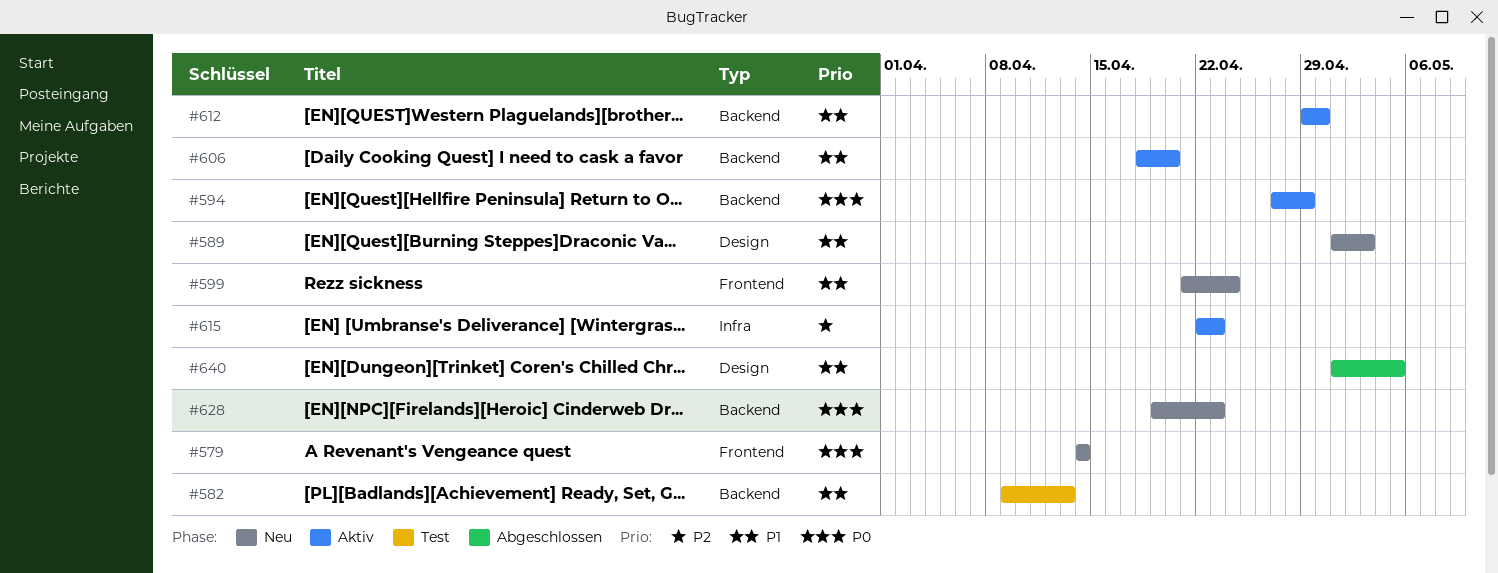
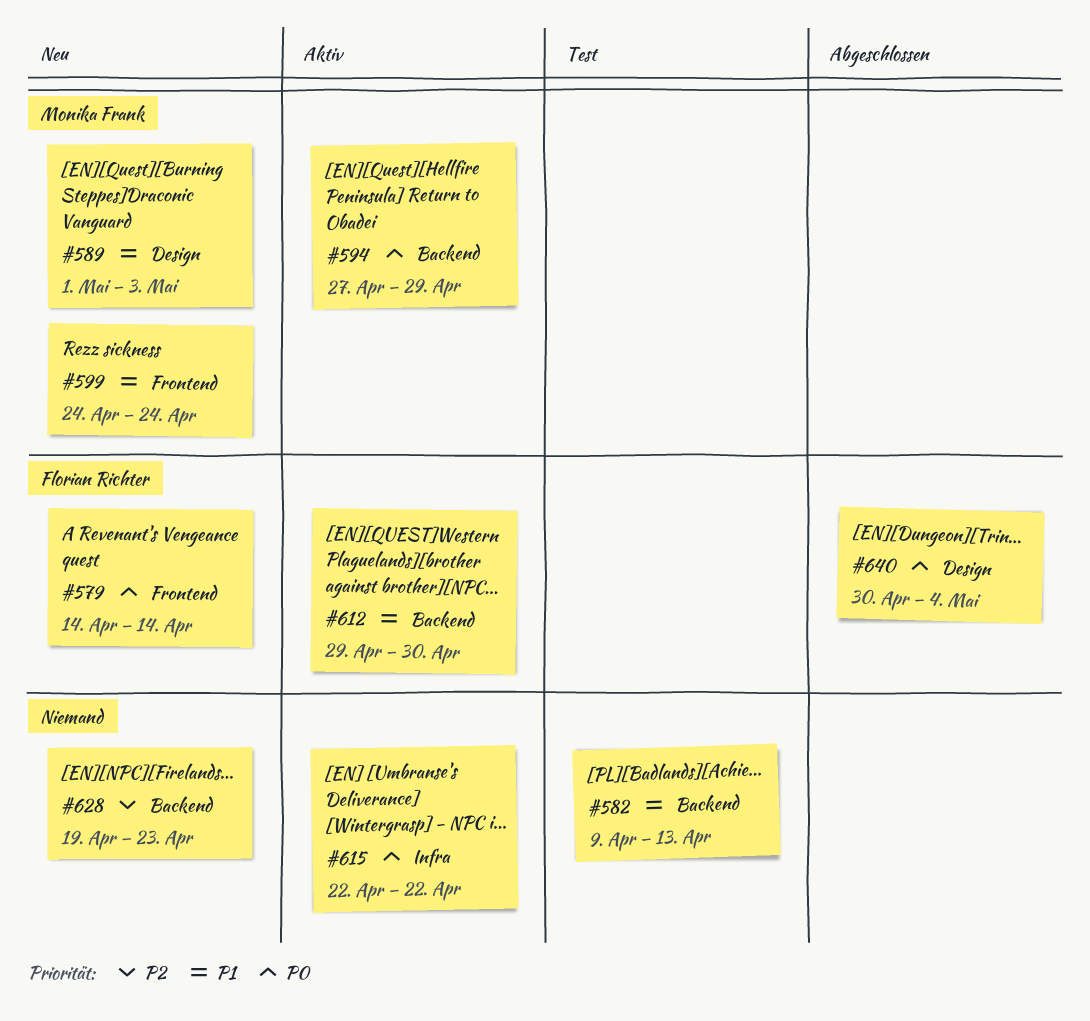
#599, start: Apr 21 -> Apr 24
#606: present -> none
#615, priority: P2 -> P0
#615, due: Apr 23 -> Apr 22
#628, priority: P0 -> P2
#640, priority: P1 -> P0
#640, start: May 1 -> Apr 30
#640, due: May 5 -> May 4

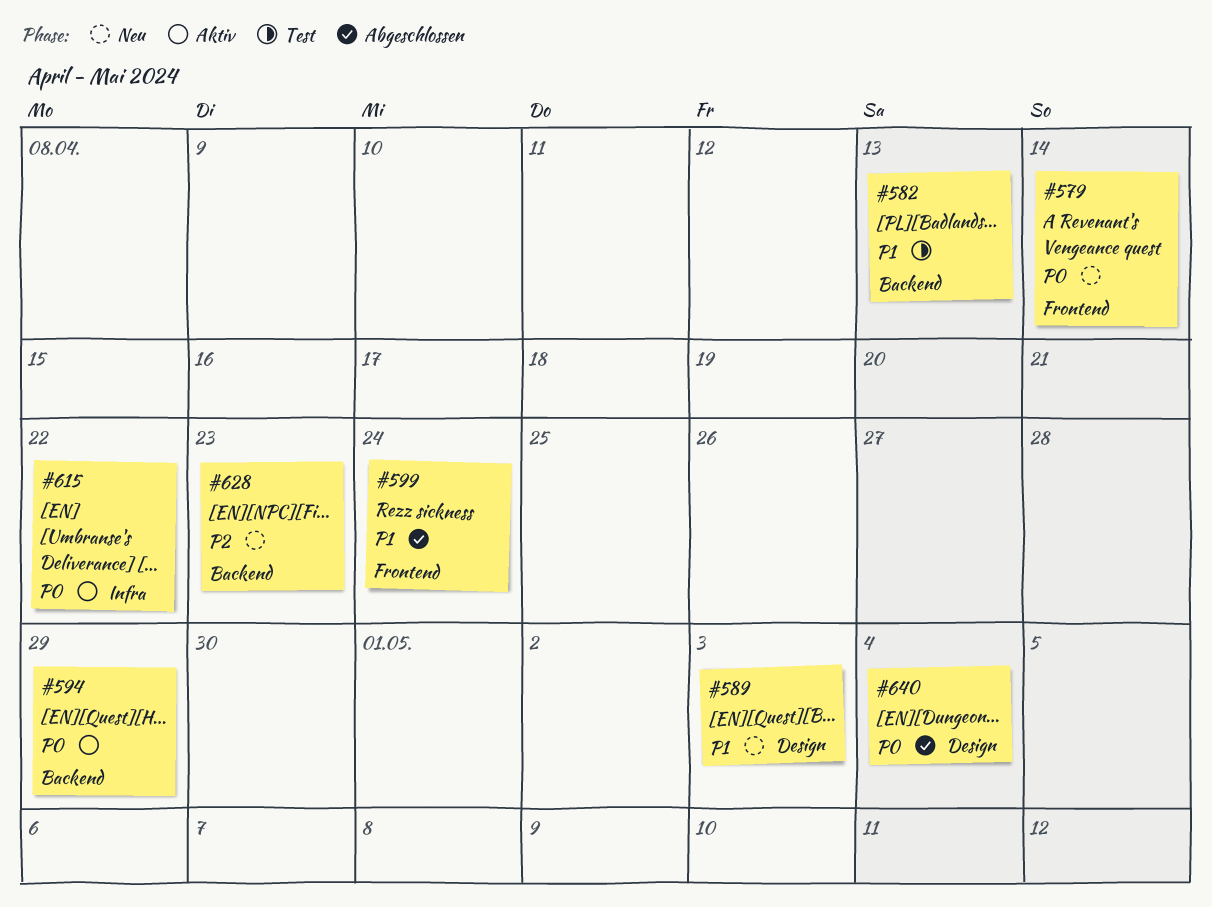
#599, status: Neu -> Abgeschlossen
#612: present -> none

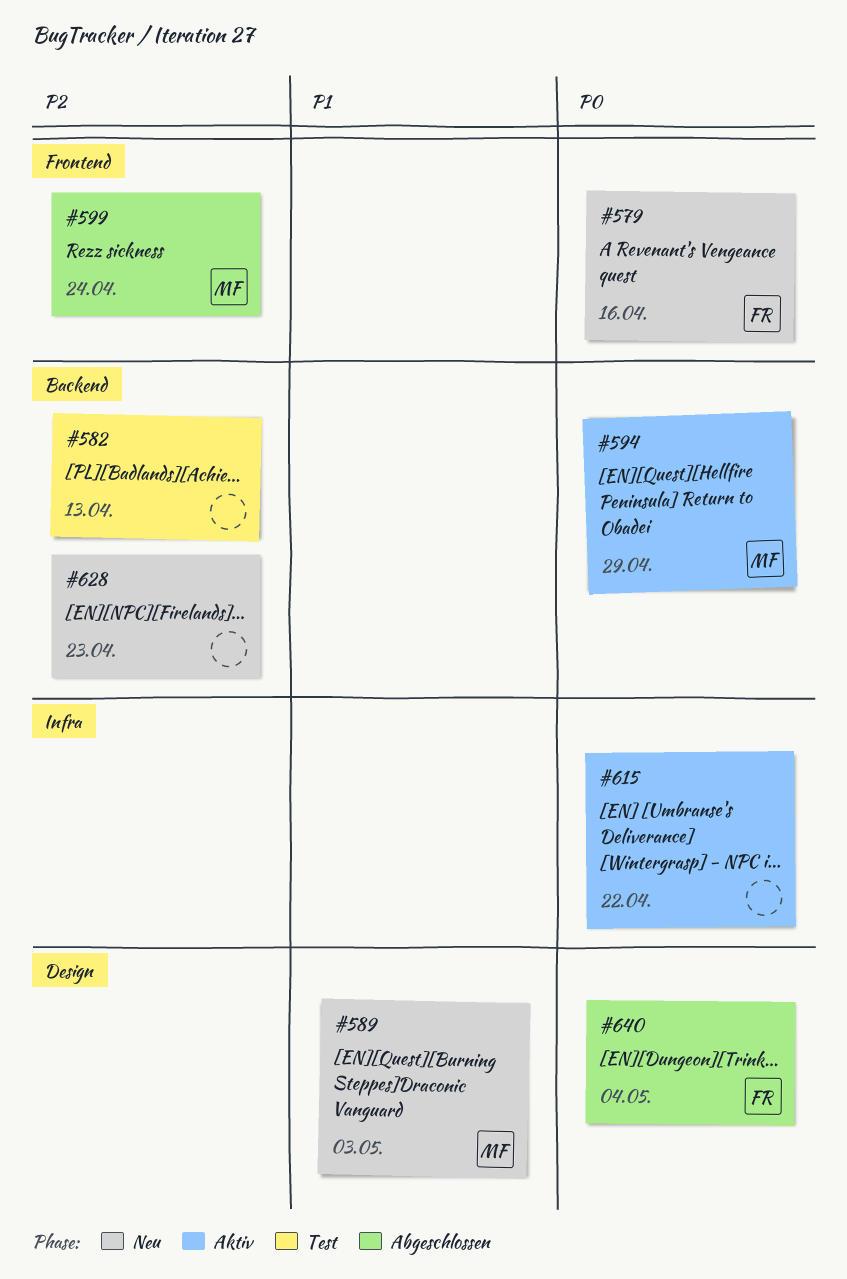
#579, due: Apr 14 -> Apr 16
#582, priority: P1 -> P2
#599, priority: P1 -> P2

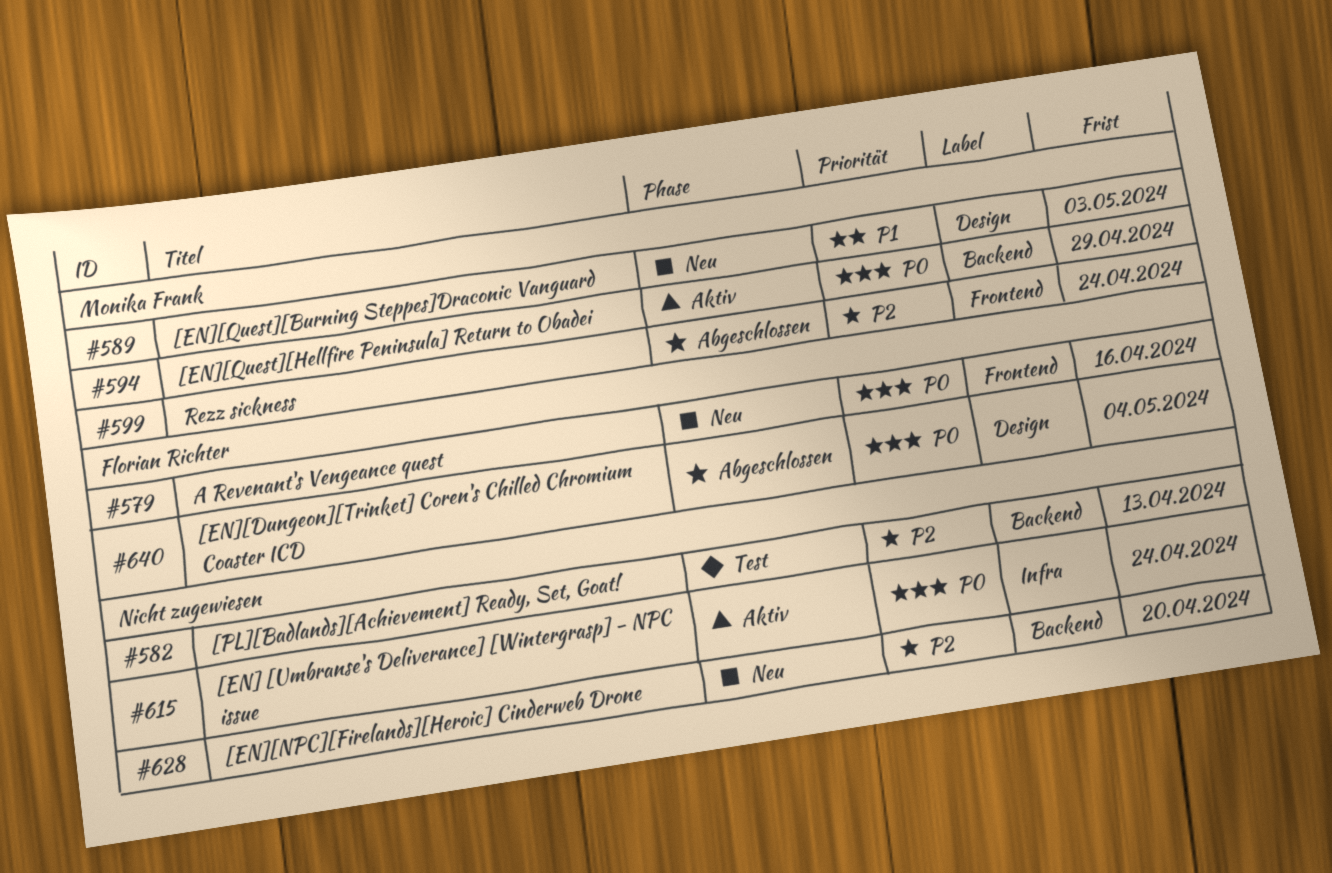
#615, due: Apr 22 -> Apr 24
#628, due: Apr 23 -> Apr 20

